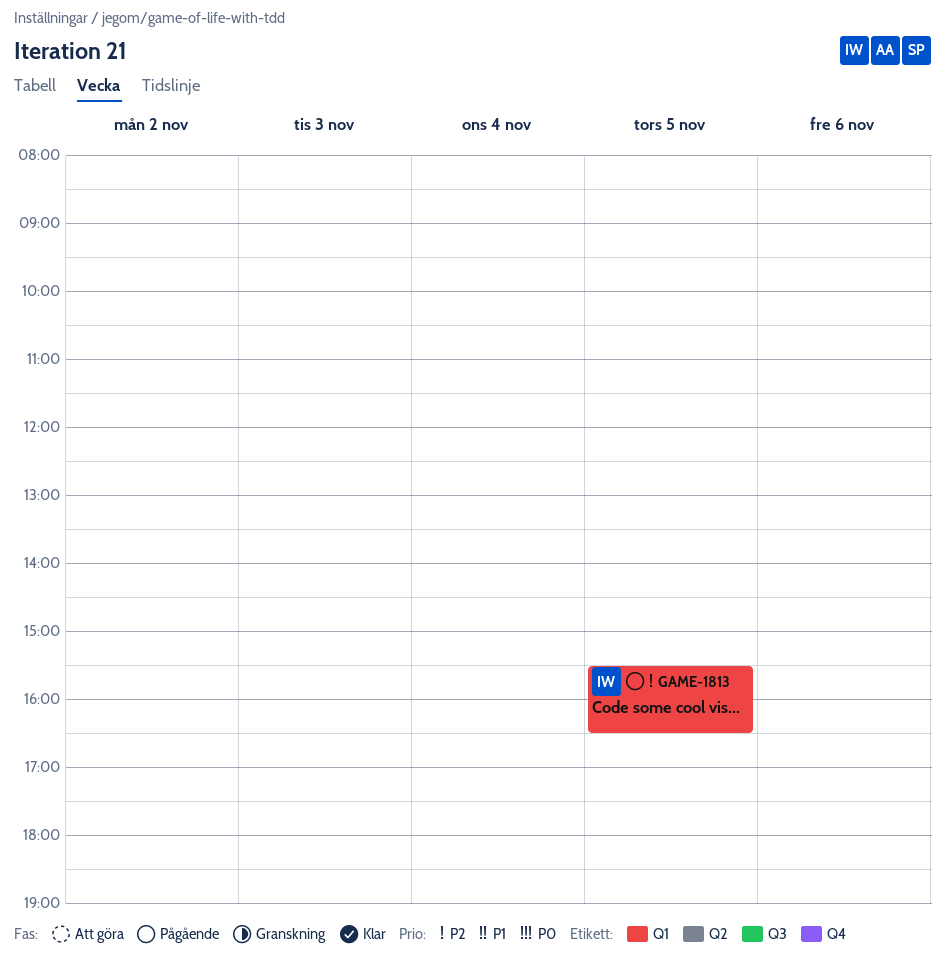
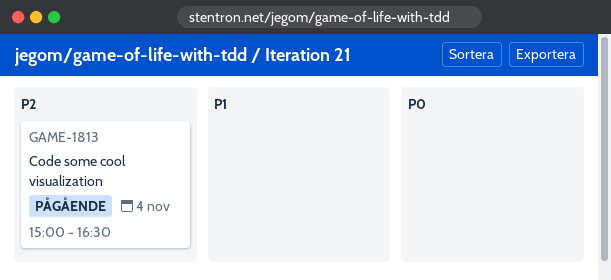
GAME-1813, day: Nov 5 -> Nov 4
GAME-1813, begins: 15:30 -> 15:00

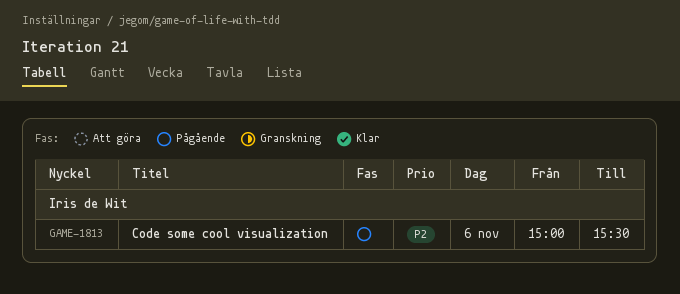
GAME-1813, day: Nov 4 -> Nov 6
GAME-1813, ends: 16:30 -> 15:30

